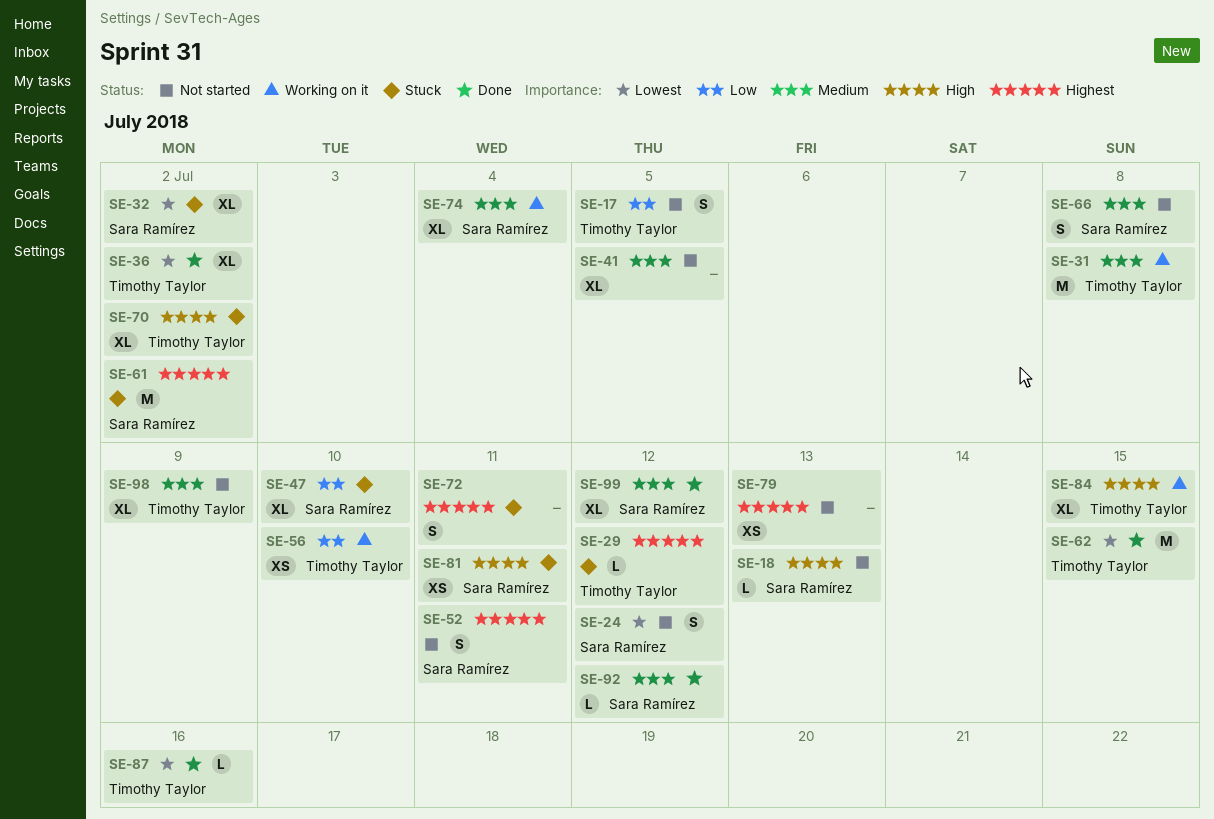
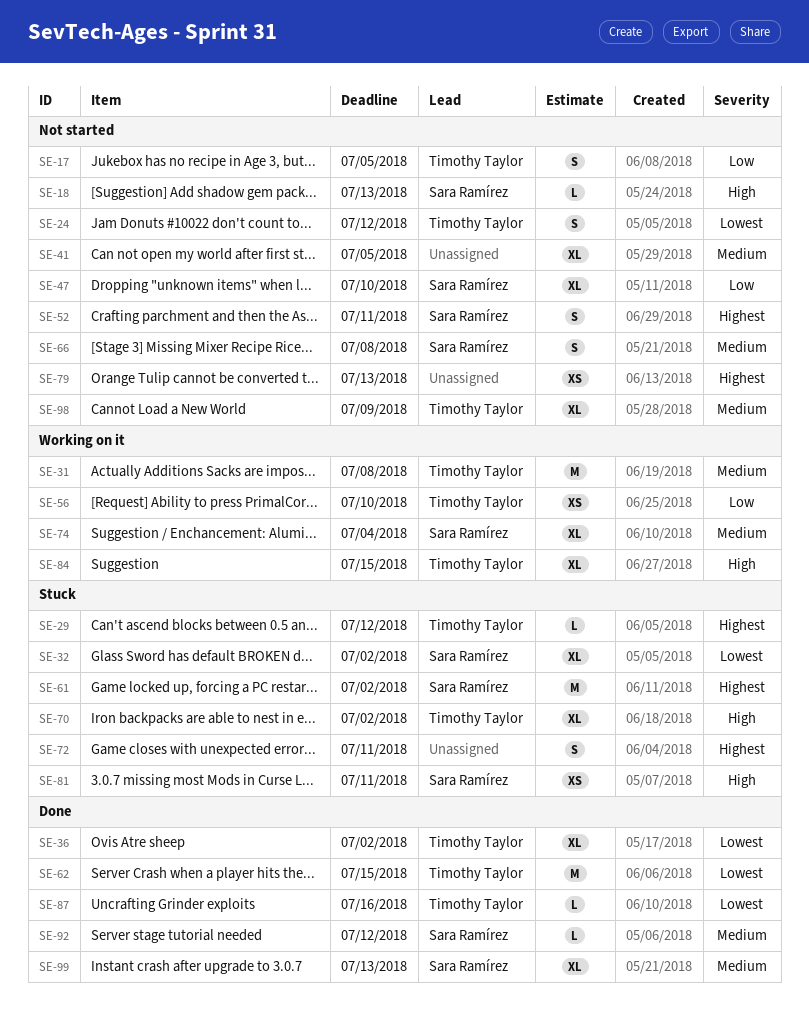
SE-24, owner: Sara Ramírez -> Timothy Taylor
SE-47, status: Stuck -> Not started
SE-99, due: Jul 12 -> Jul 13

